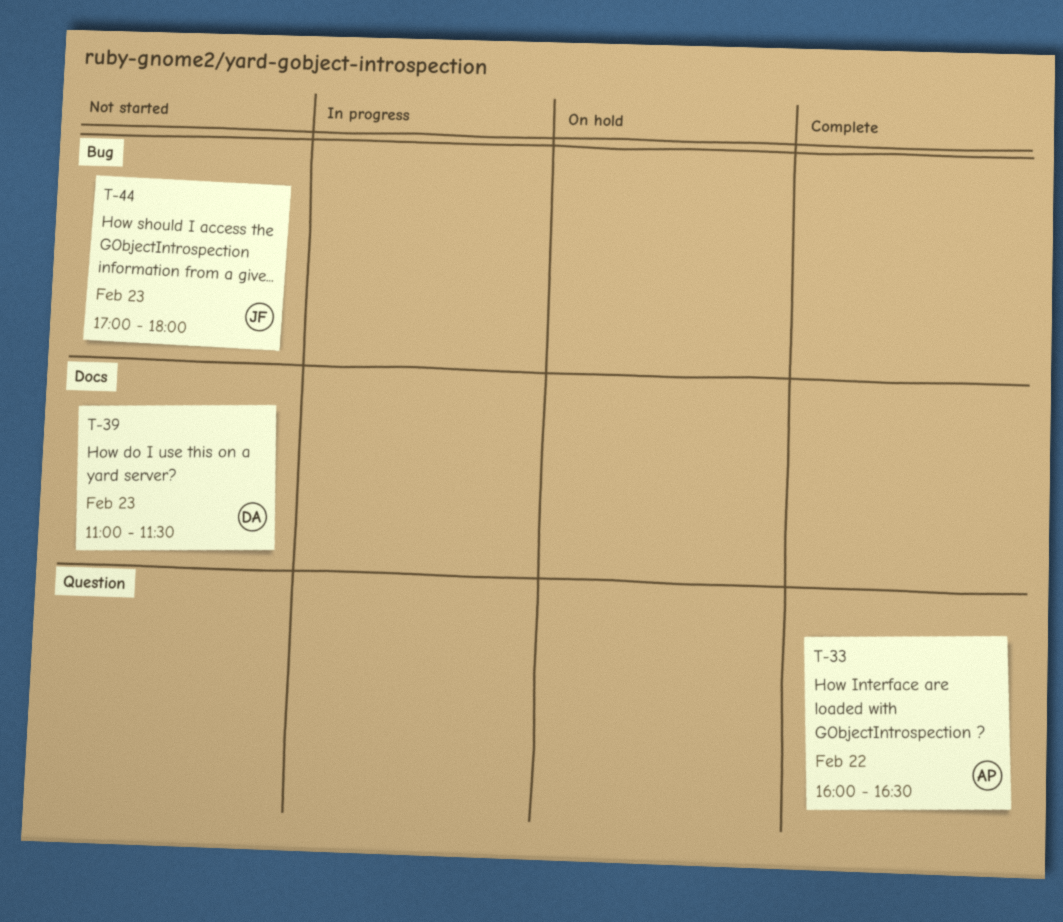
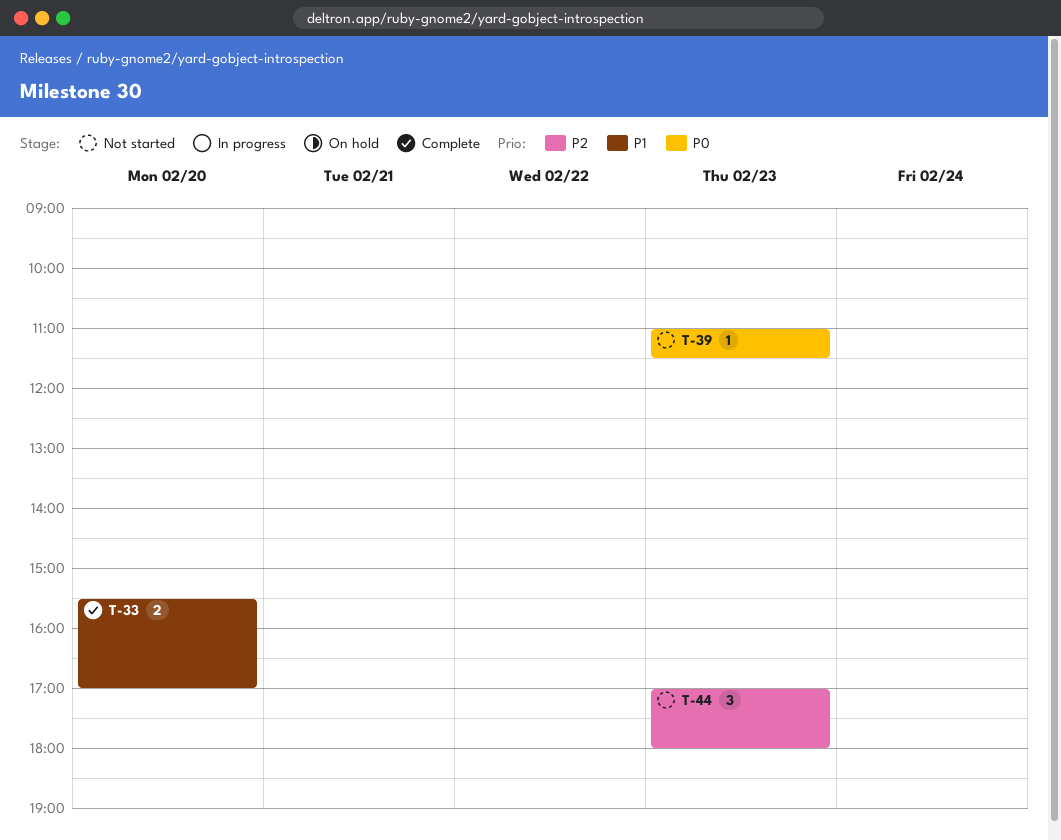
T-33, day: Feb 22 -> Feb 20
T-33, begins: 16:00 -> 15:30
T-33, ends: 16:30 -> 17:00

